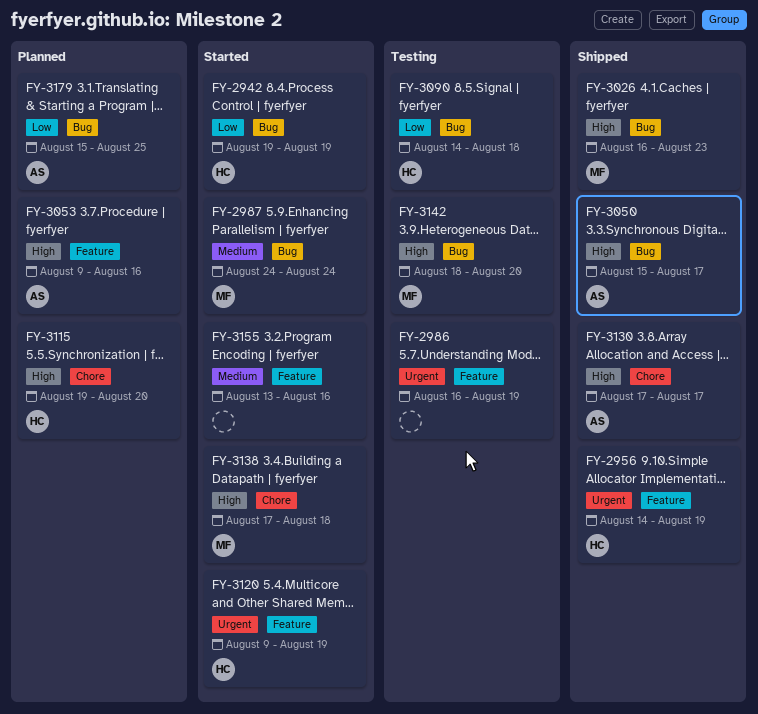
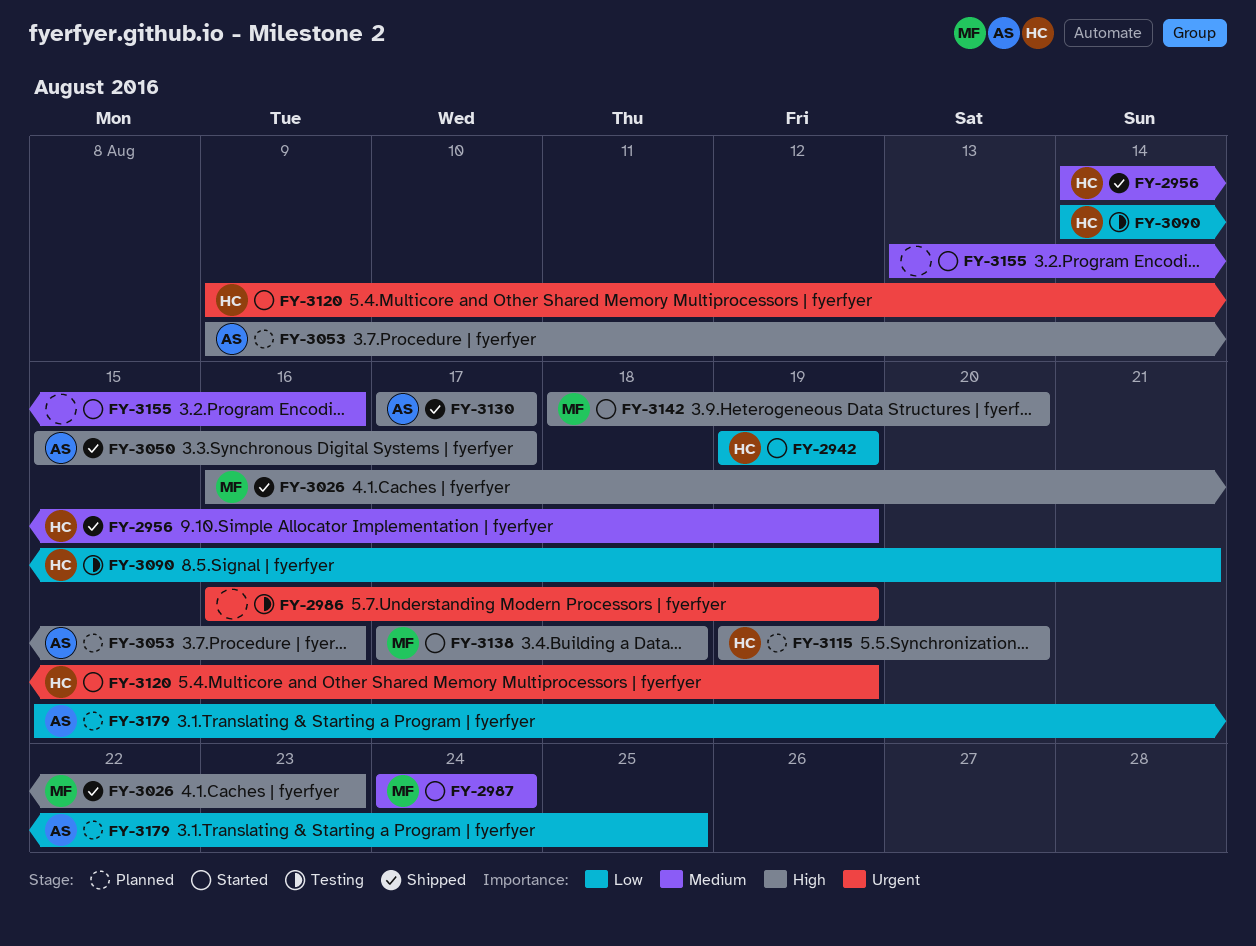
FY-2956, priority: Urgent -> Medium
FY-3090, due: Aug 18 -> Aug 21
FY-3142, status: Testing -> Started

